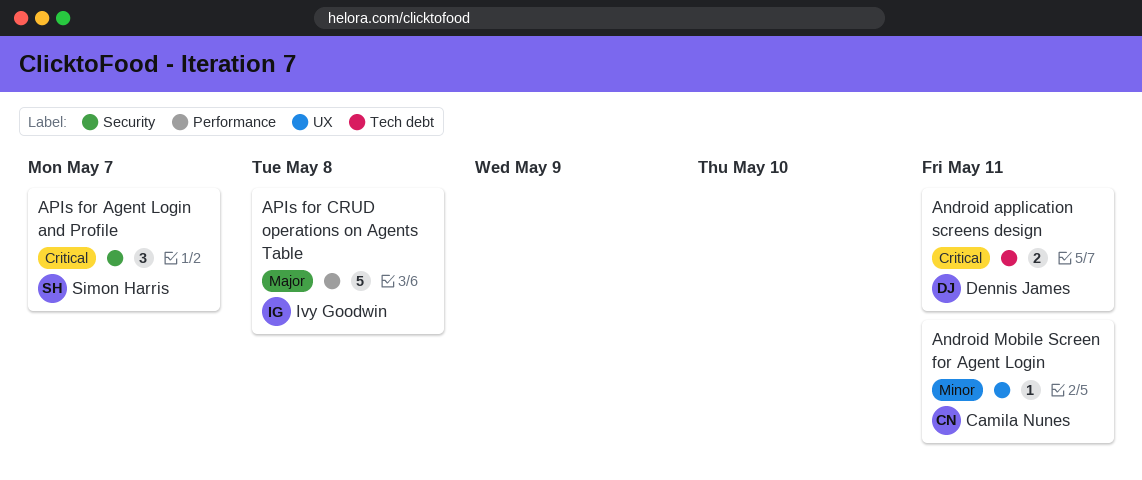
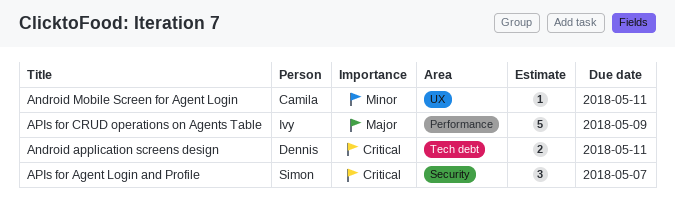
APIs for CRUD operations on Agents Table, due: May 8 -> May 9

